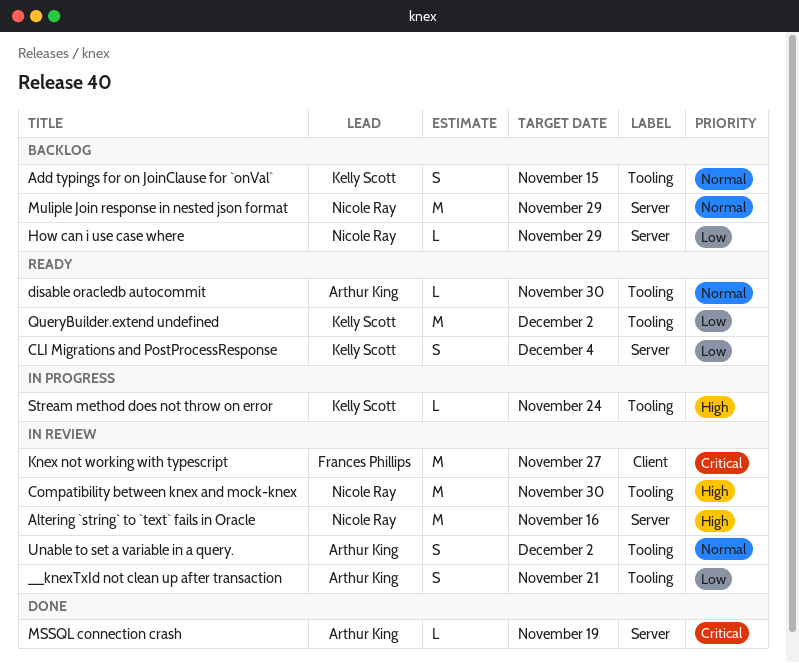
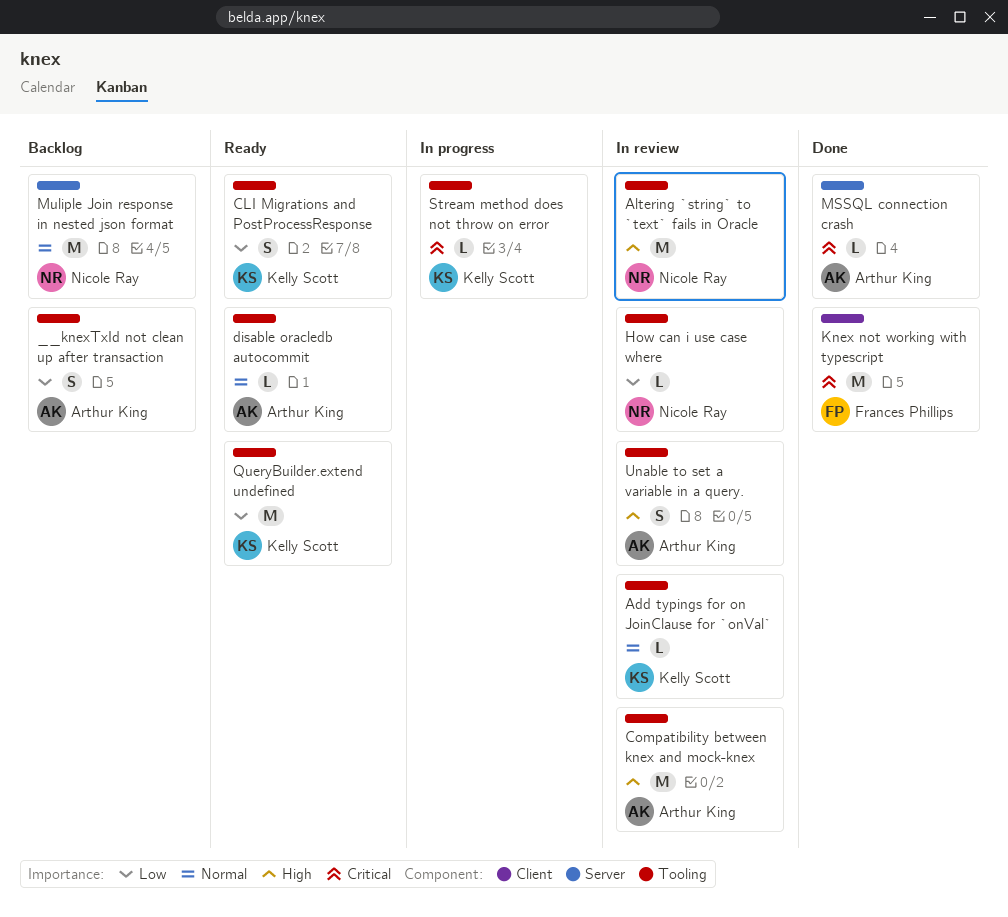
__knexTxId not clean up after transaction, status: In review -> Backlog
Add typings for on JoinClause for `onVal`, status: Backlog -> In review
Add typings for on JoinClause for `onVal`, estimate: S -> L
Altering `string` to `text` fails in Oracle, label: Server -> Tooling
CLI Migrations and PostProcessResponse, label: Server -> Tooling
Compatibility between knex and mock-knex, owner: Nicole Ray -> Arthur King
How can i use case where, status: Backlog -> In review
How can i use case where, label: Server -> Tooling
Knex not working with typescript, status: In review -> Done
Stream method does not throw on error, priority: High -> Critical
Unable to set a variable in a query., priority: Normal -> High

